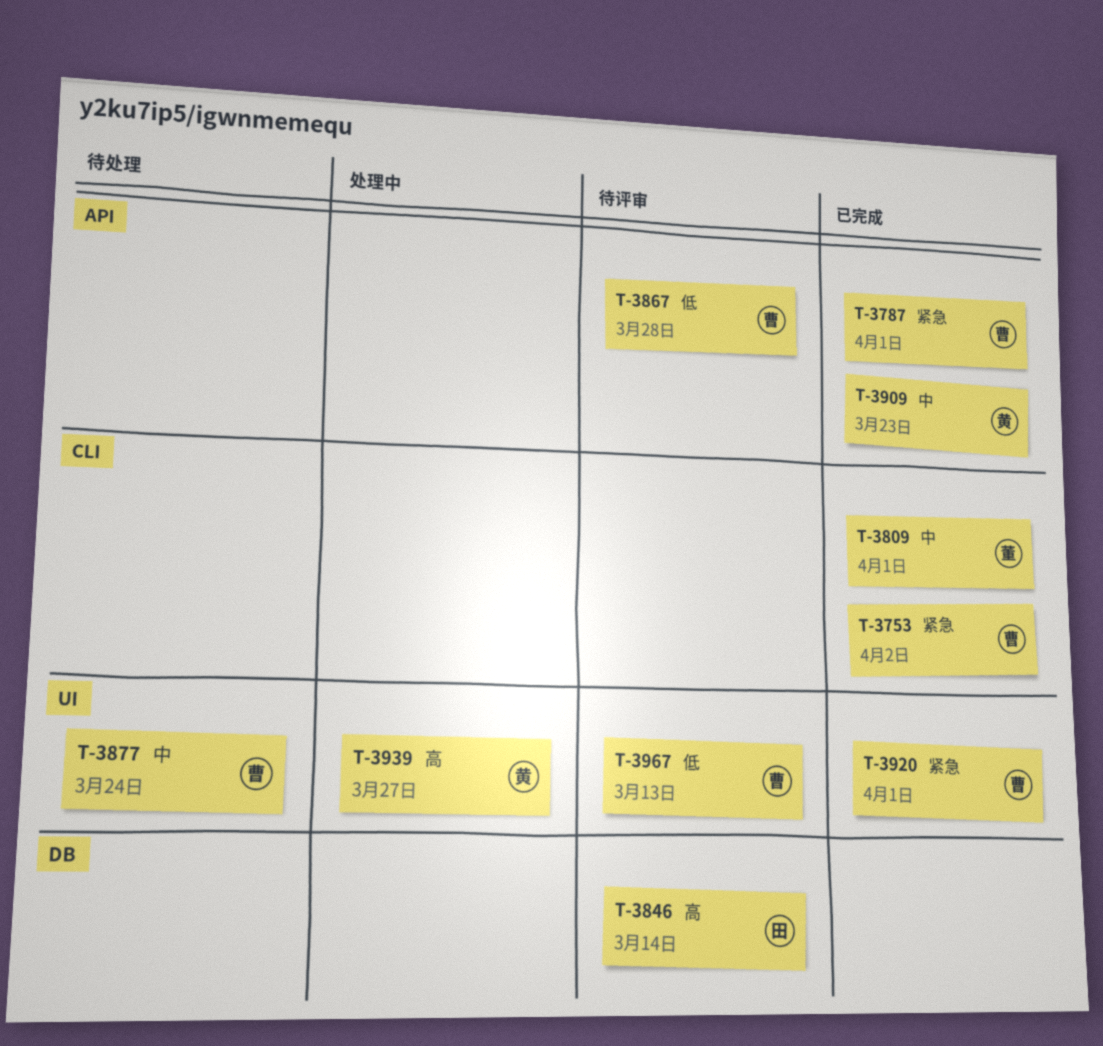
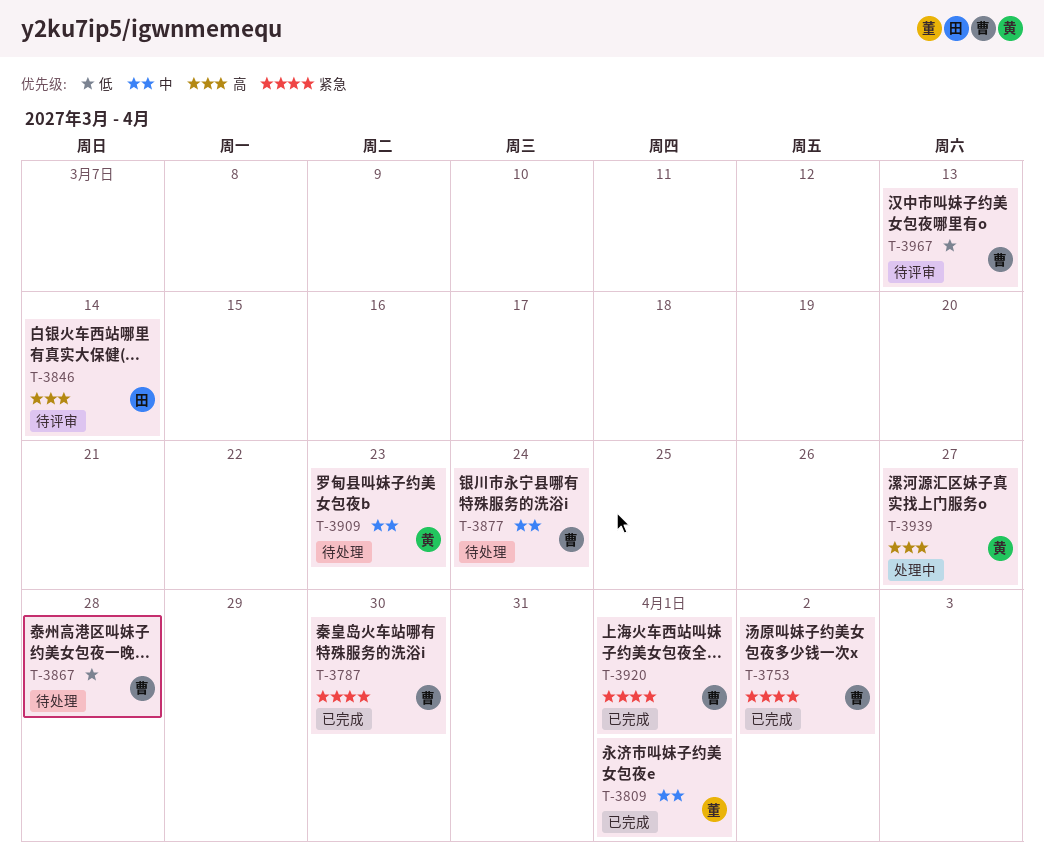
T-3787, due: Apr 1 -> Mar 30
T-3867, status: 待评审 -> 待处理
T-3909, status: 已完成 -> 待处理

